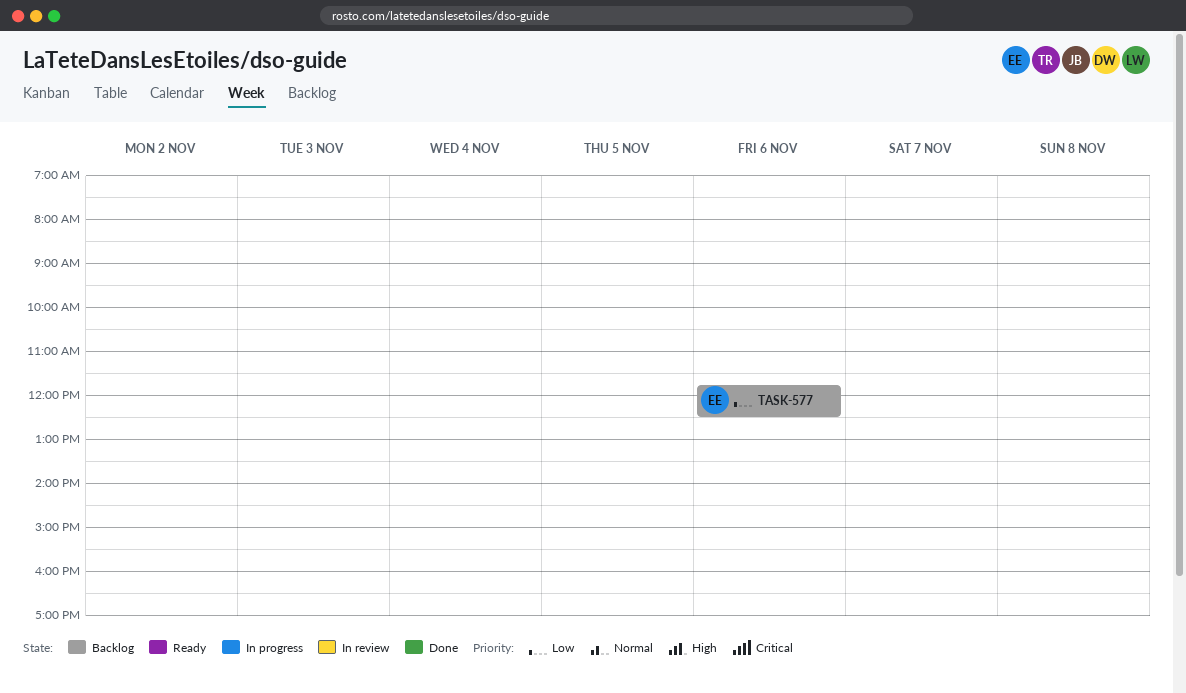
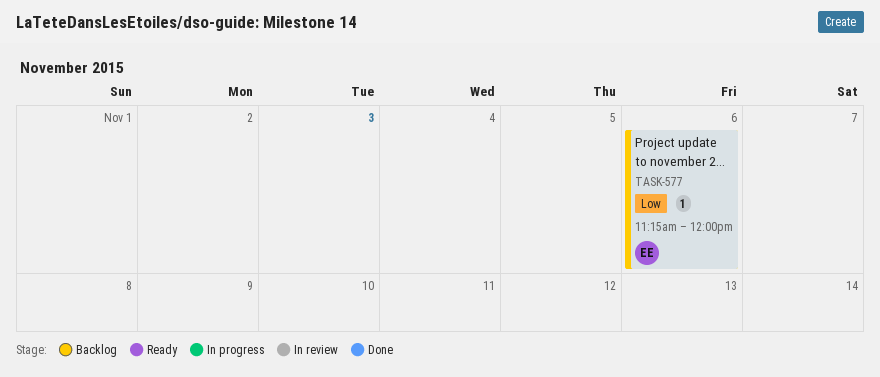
TASK-577, begins: 11:45 -> 11:15
TASK-577, ends: 12:30 -> 12:00

